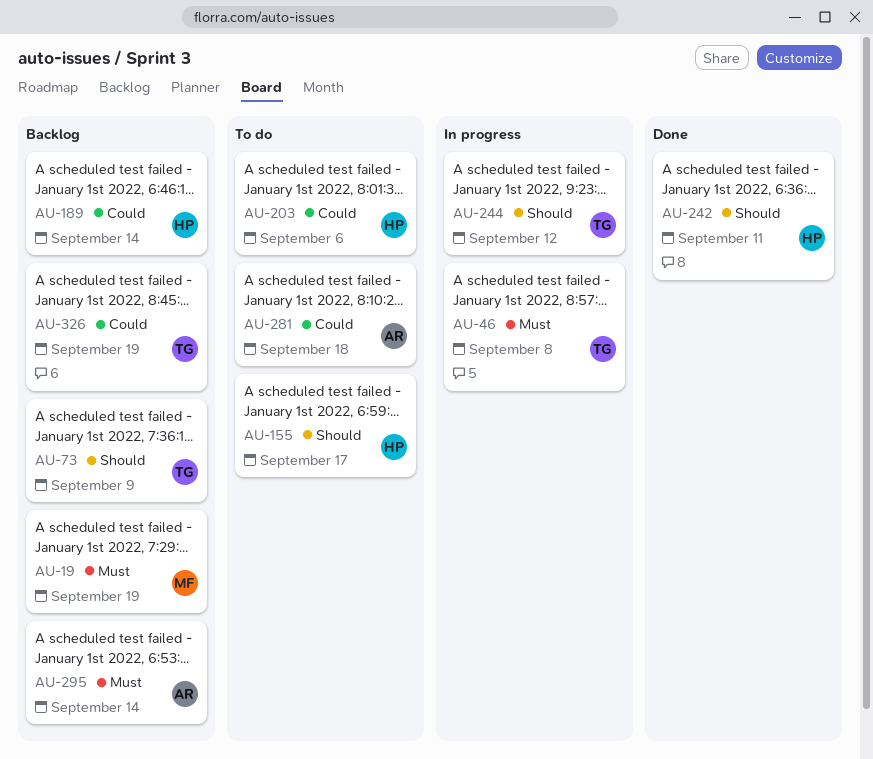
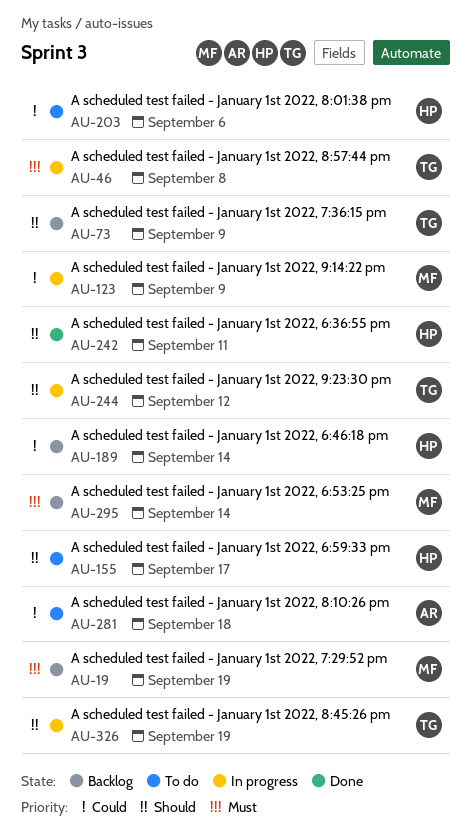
AU-123: none -> present
AU-295, owner: AR -> MF
AU-326, status: Backlog -> In progress
AU-326, priority: Could -> Should

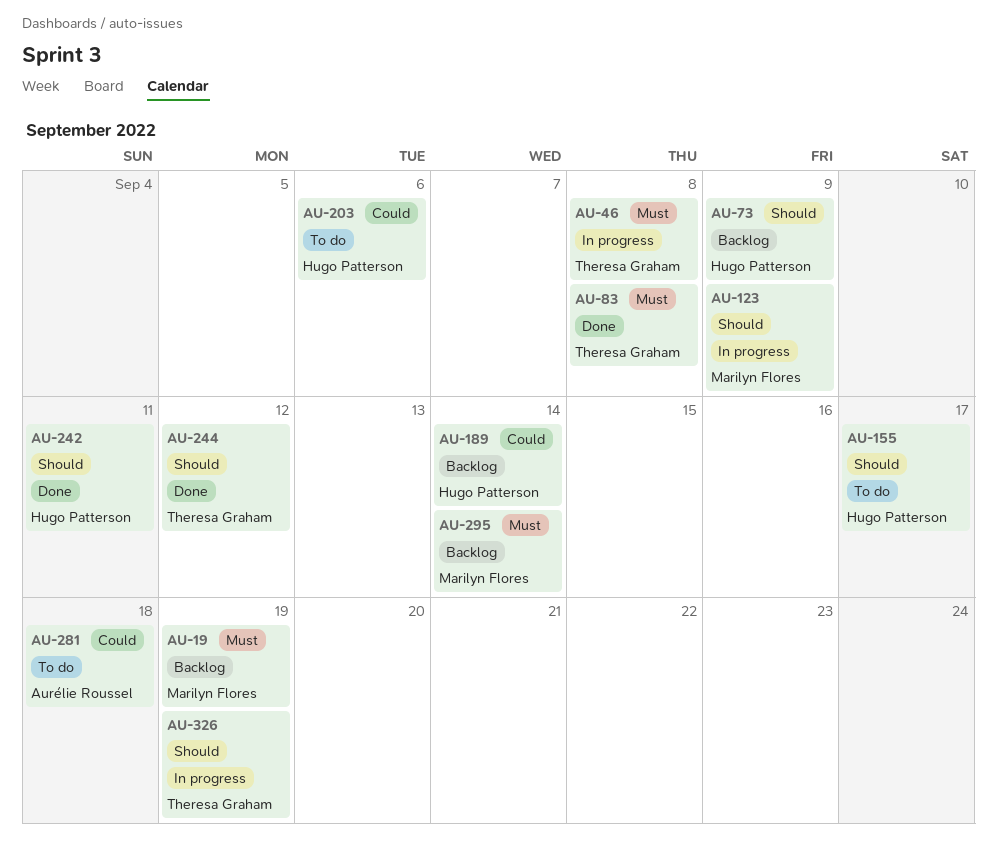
AU-73, owner: Theresa Graham -> Hugo Patterson
AU-83: none -> present
AU-123, priority: Could -> Should
AU-244, status: In progress -> Done

